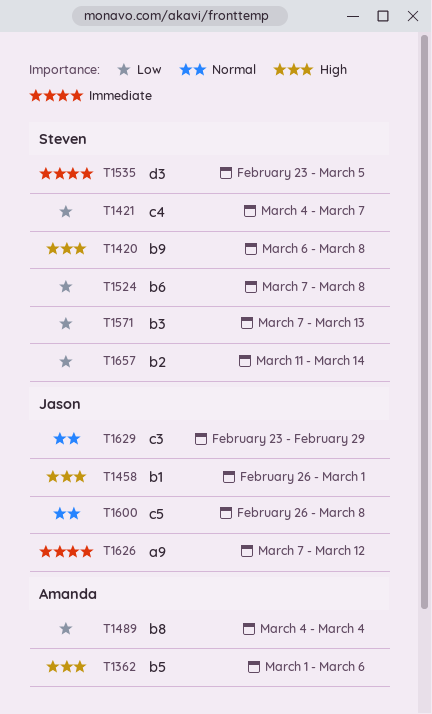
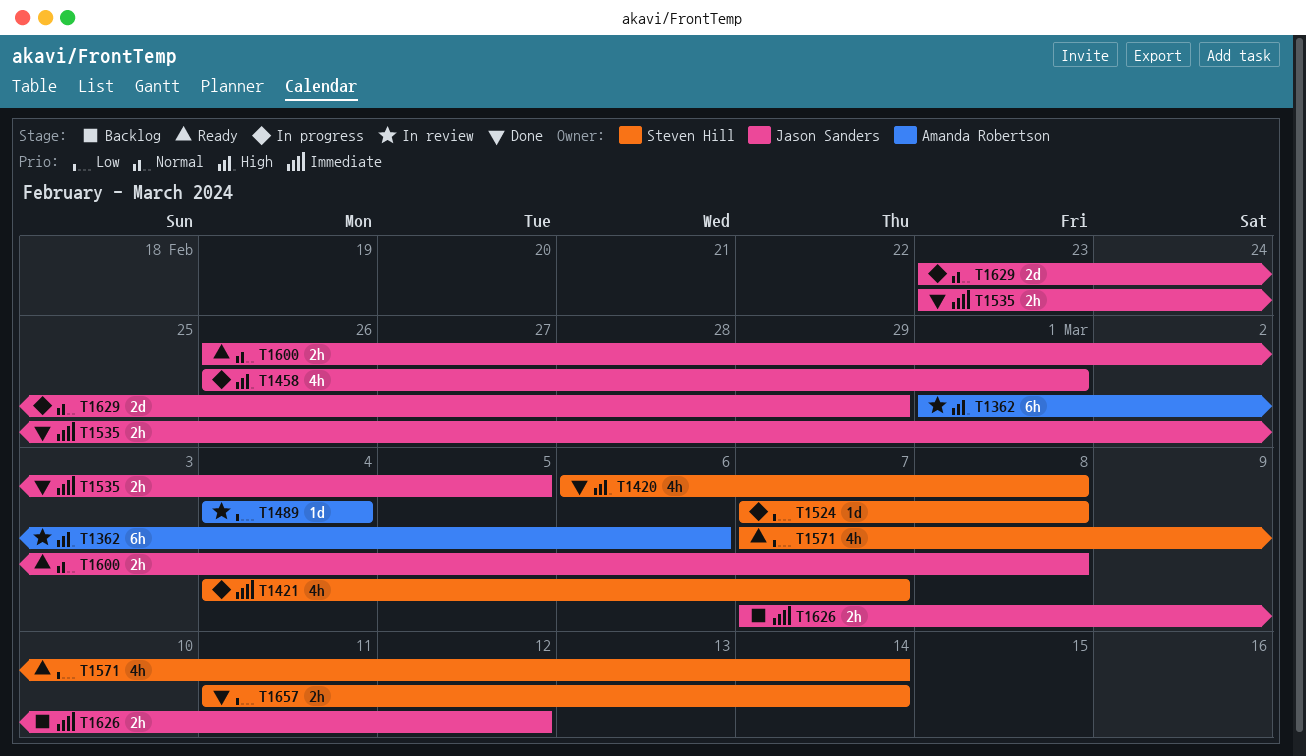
T1421, priority: Low -> Immediate
T1535, owner: Steven Hill -> Jason Sanders
T1571, due: Mar 13 -> Mar 14

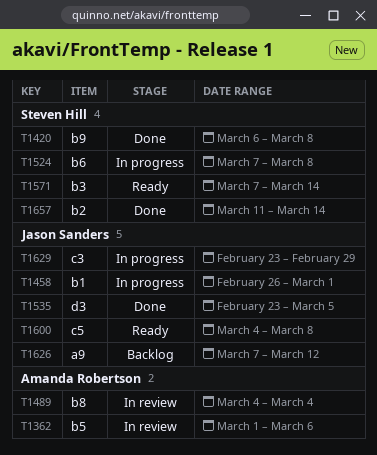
T1421: present -> none
T1600, start: Feb 26 -> Mar 4

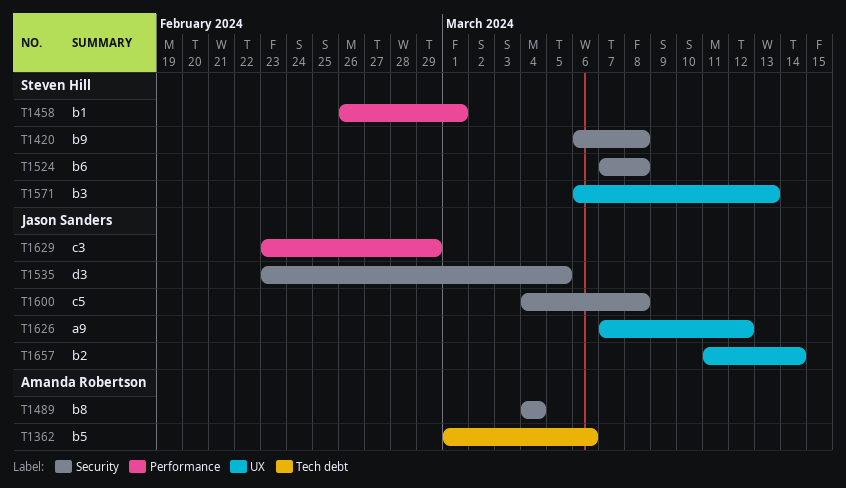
T1458, owner: Jason Sanders -> Steven Hill
T1571, start: Mar 7 -> Mar 6
T1571, due: Mar 14 -> Mar 13
T1657, owner: Steven Hill -> Jason Sanders

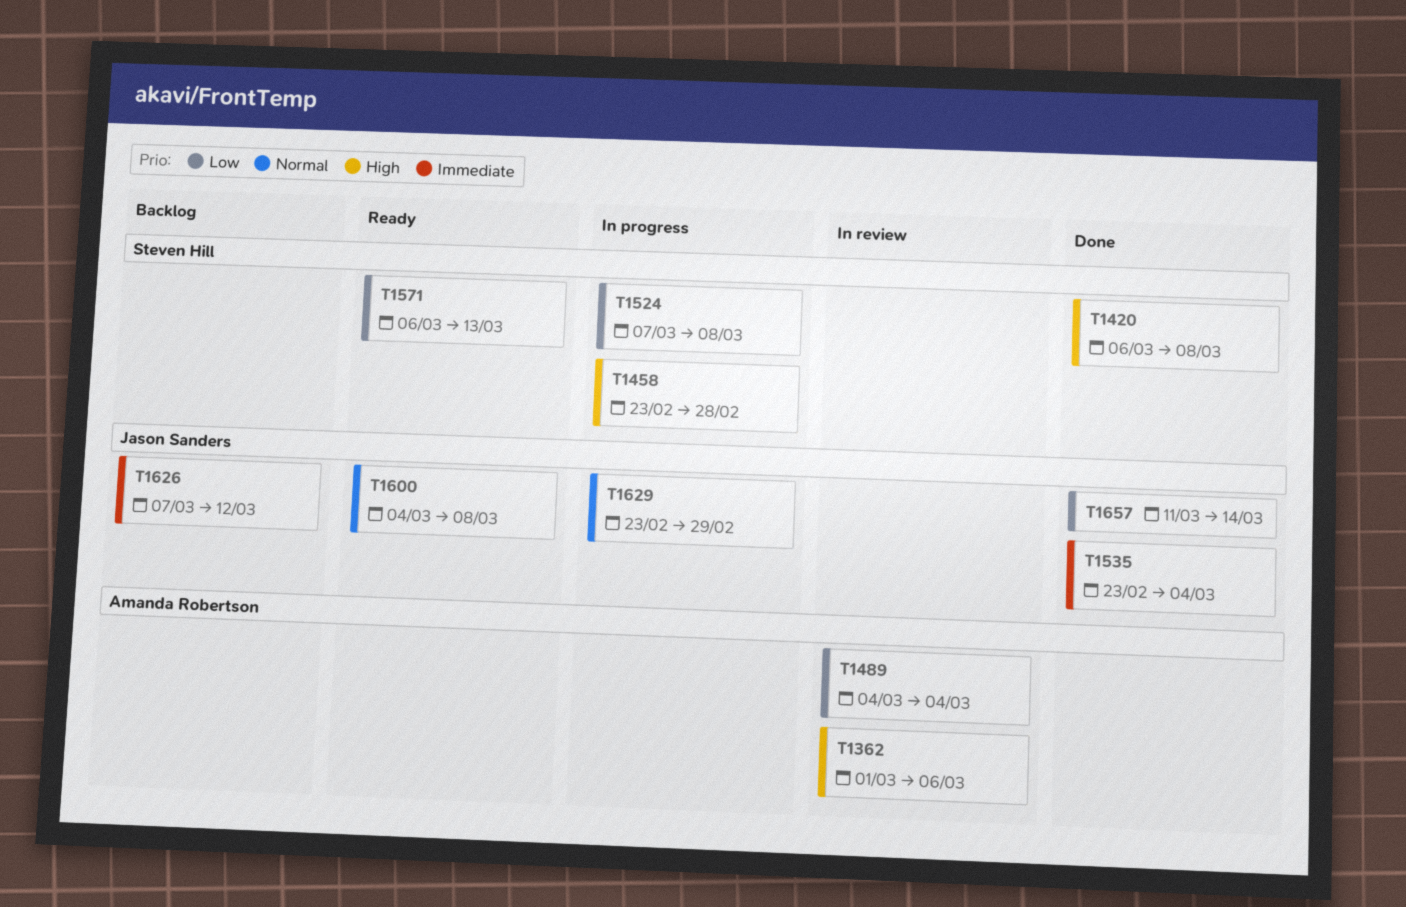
T1458, start: Feb 26 -> Feb 23
T1458, due: Mar 1 -> Feb 28
T1535, due: Mar 5 -> Mar 4

